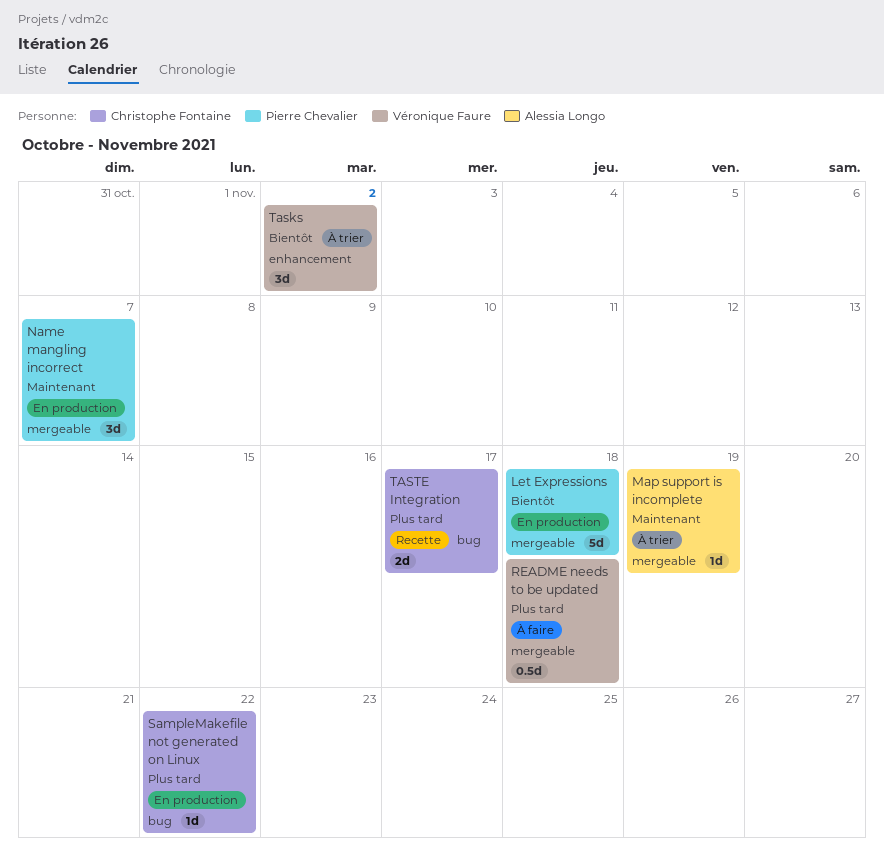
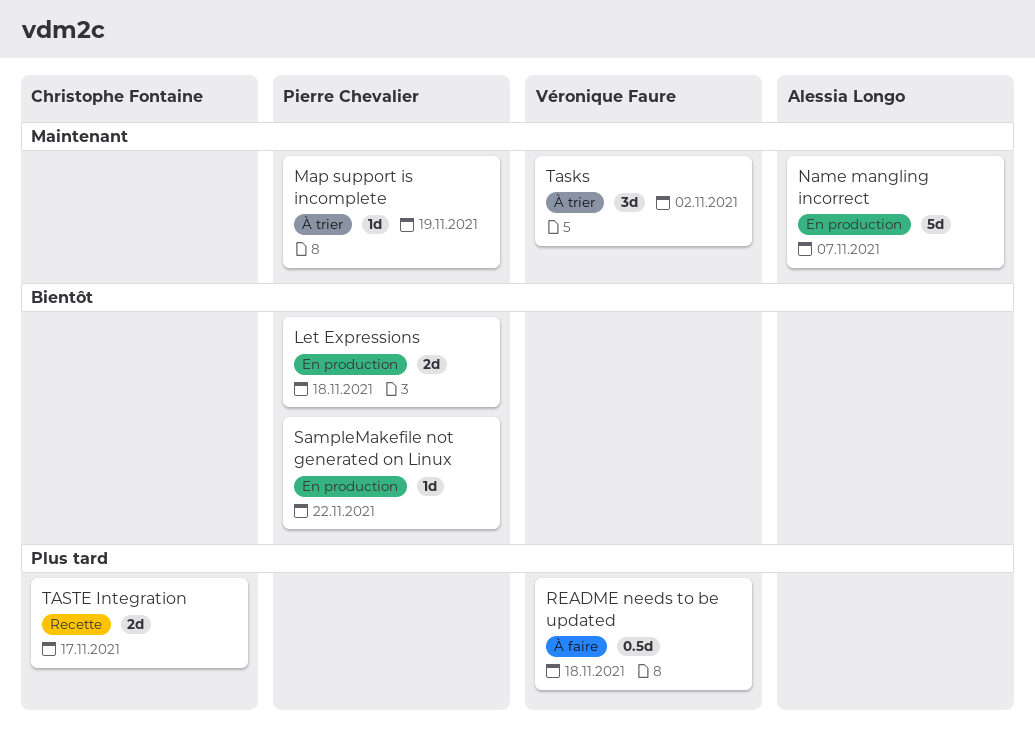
Let Expressions, estimate: 5d -> 2d
Map support is incomplete, owner: Alessia Longo -> Pierre Chevalier
Name mangling incorrect, owner: Pierre Chevalier -> Alessia Longo
Name mangling incorrect, estimate: 3d -> 5d
SampleMakefile not generated on Linux, owner: Christophe Fontaine -> Pierre Chevalier
SampleMakefile not generated on Linux, priority: Plus tard -> Bientôt
Tasks, priority: Bientôt -> Maintenant

